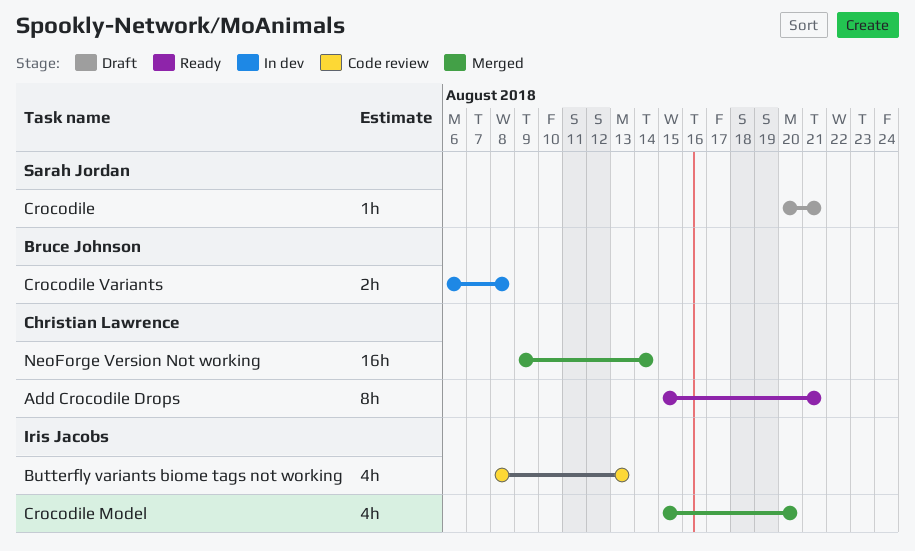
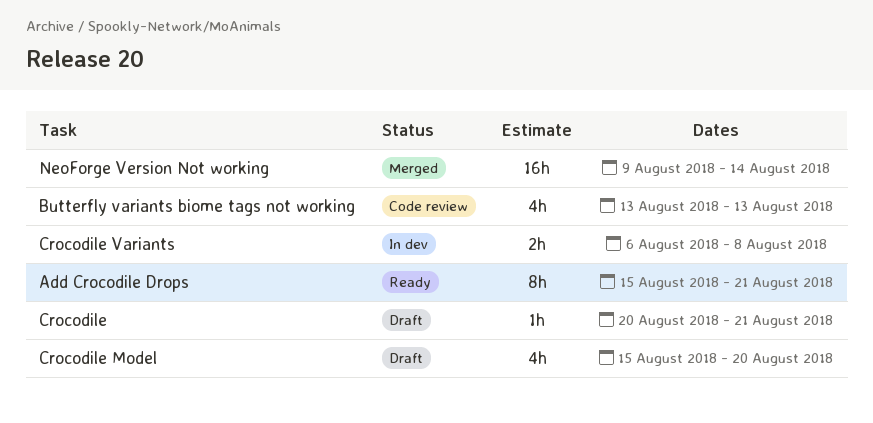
Butterfly variants biome tags not working, start: Aug 8 -> Aug 13
Crocodile Model, status: Merged -> Draft

